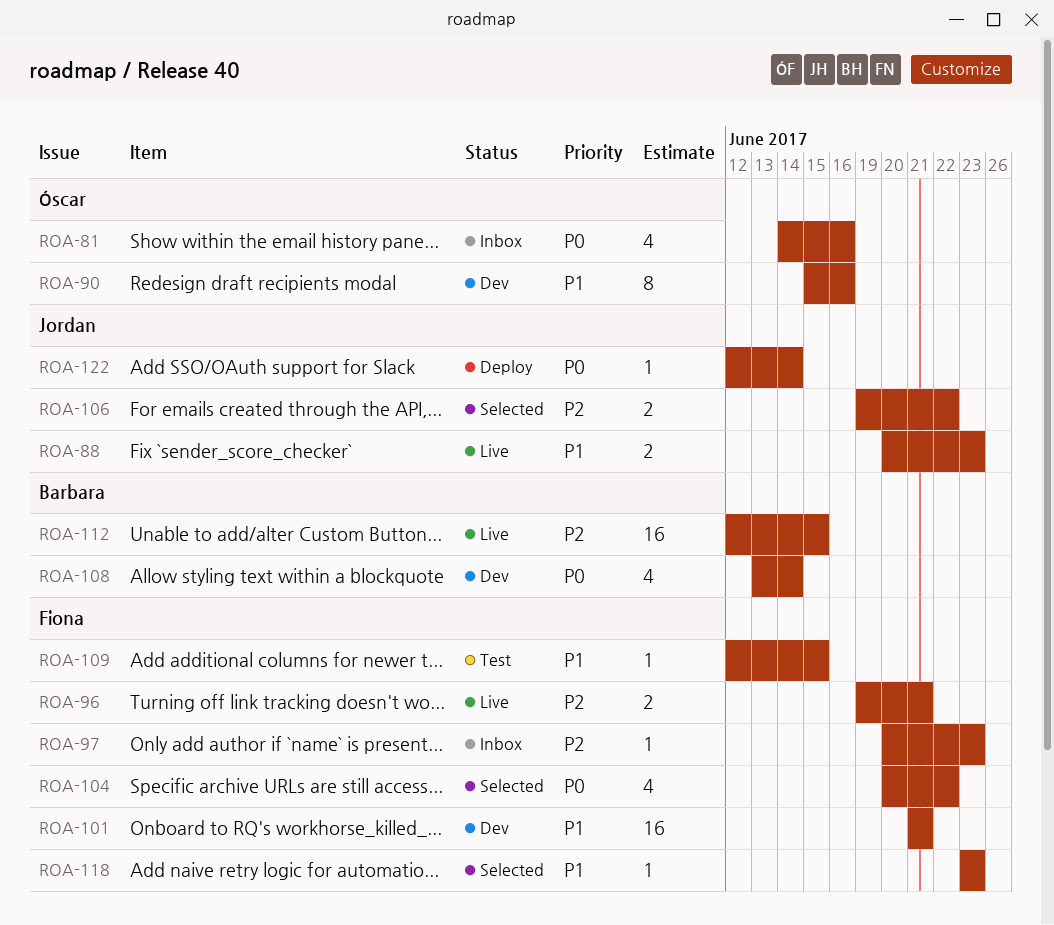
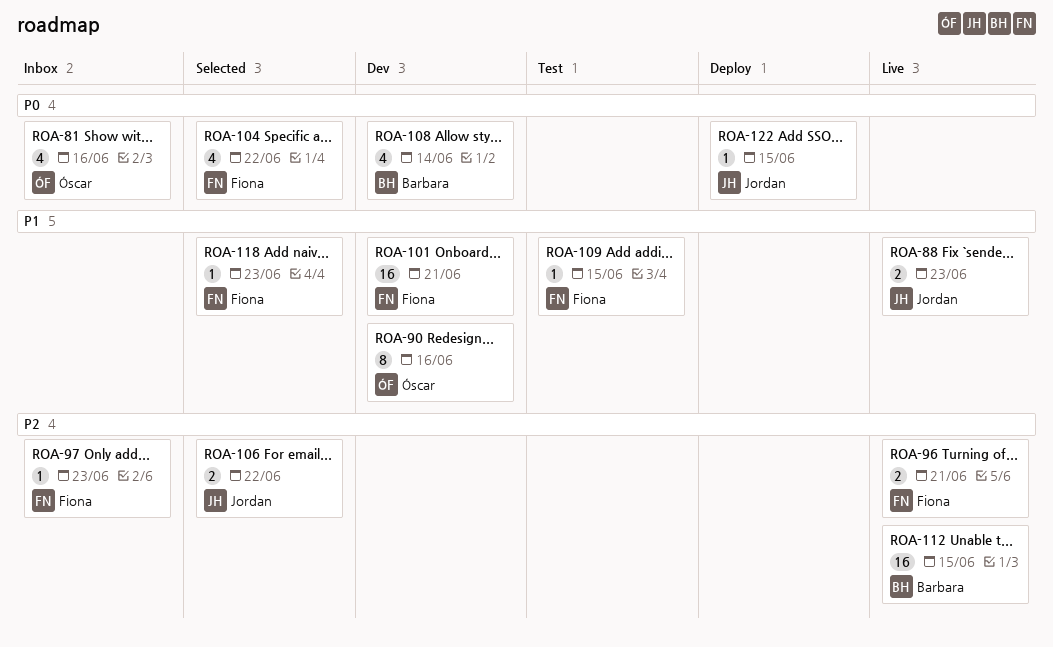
ROA-122, due: Jun 14 -> Jun 15

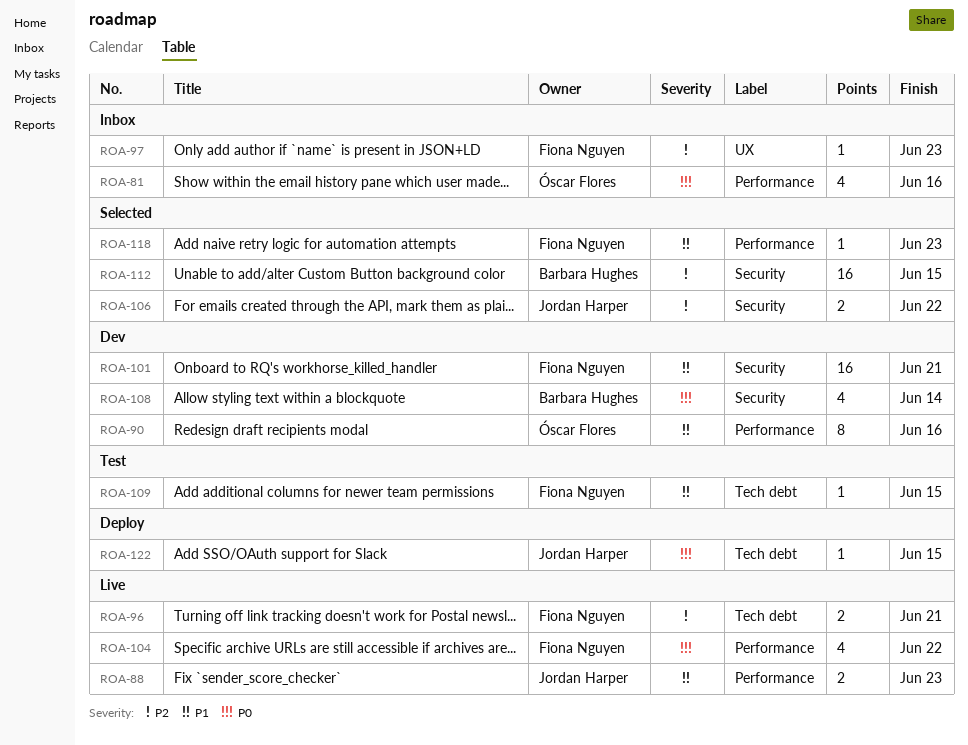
ROA-104, status: Selected -> Live
ROA-112, status: Live -> Selected

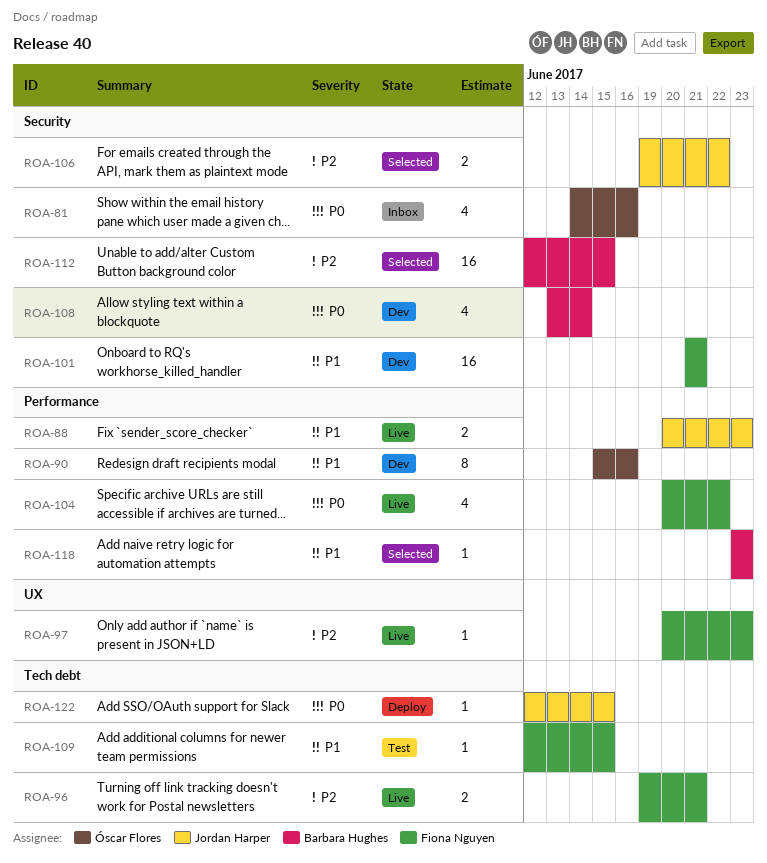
ROA-81, label: Performance -> Security
ROA-97, status: Inbox -> Live
ROA-118, owner: Fiona Nguyen -> Barbara Hughes

